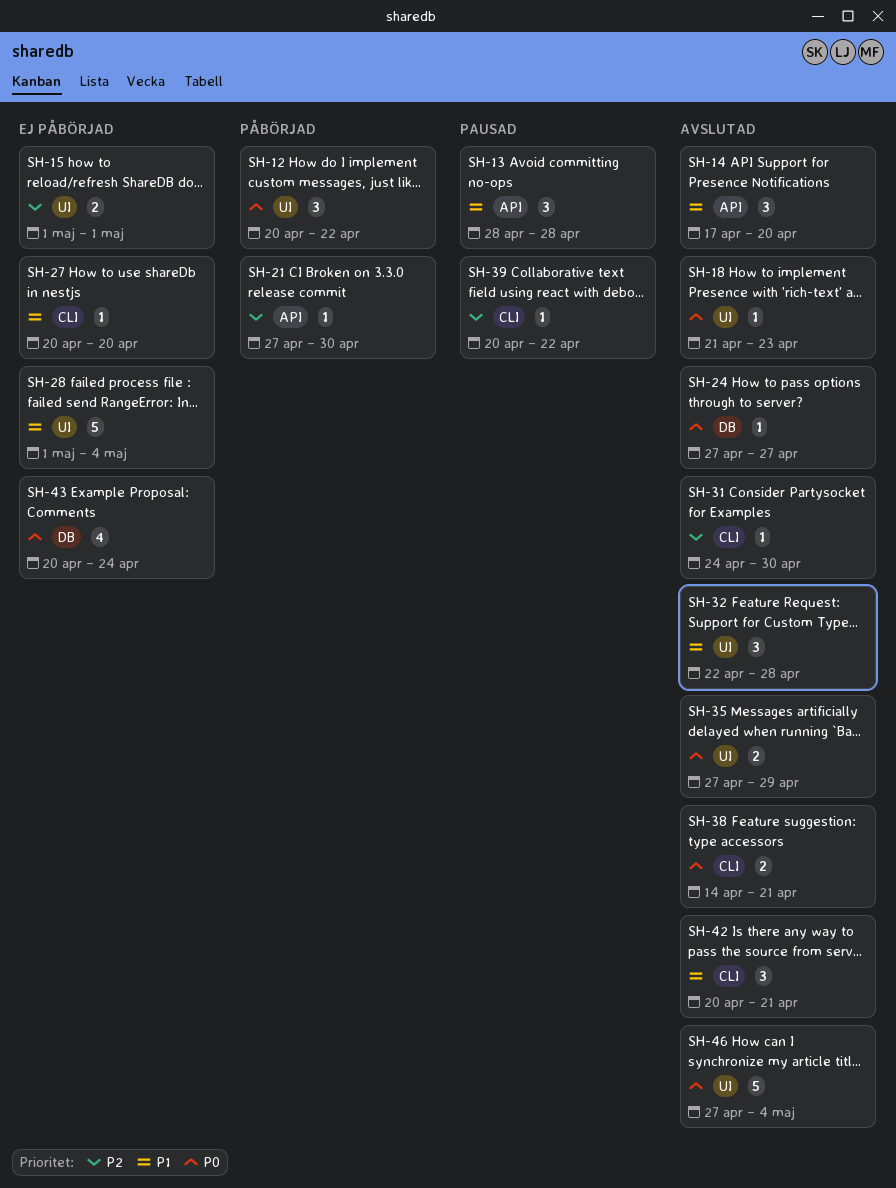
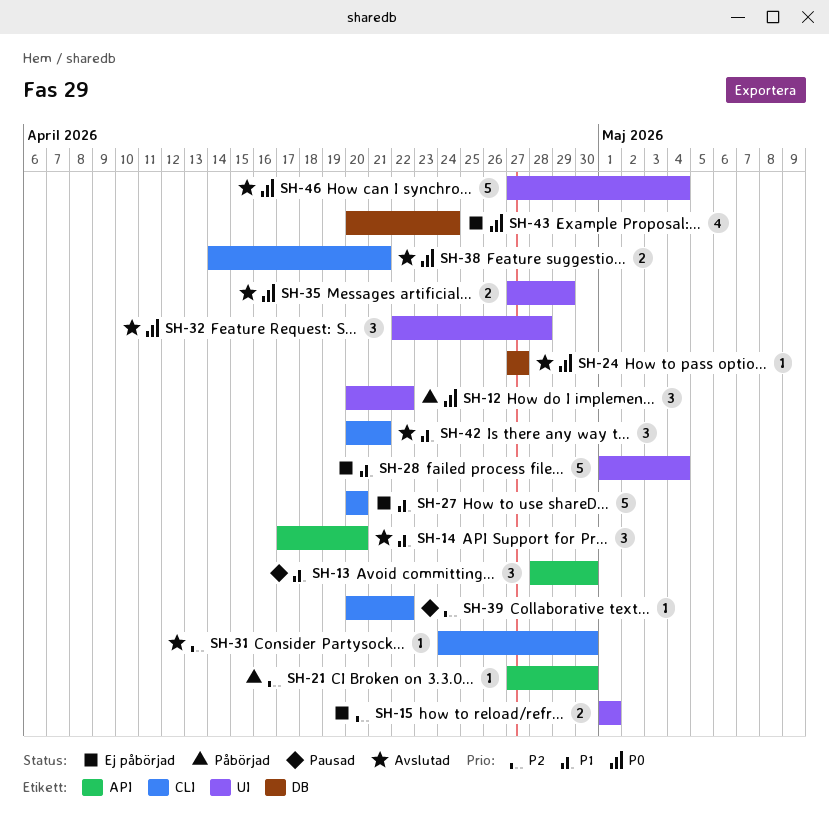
SH-13, due: Apr 28 -> Apr 30
SH-18: present -> none
SH-27, estimate: 1 -> 5
SH-32, priority: P1 -> P0

